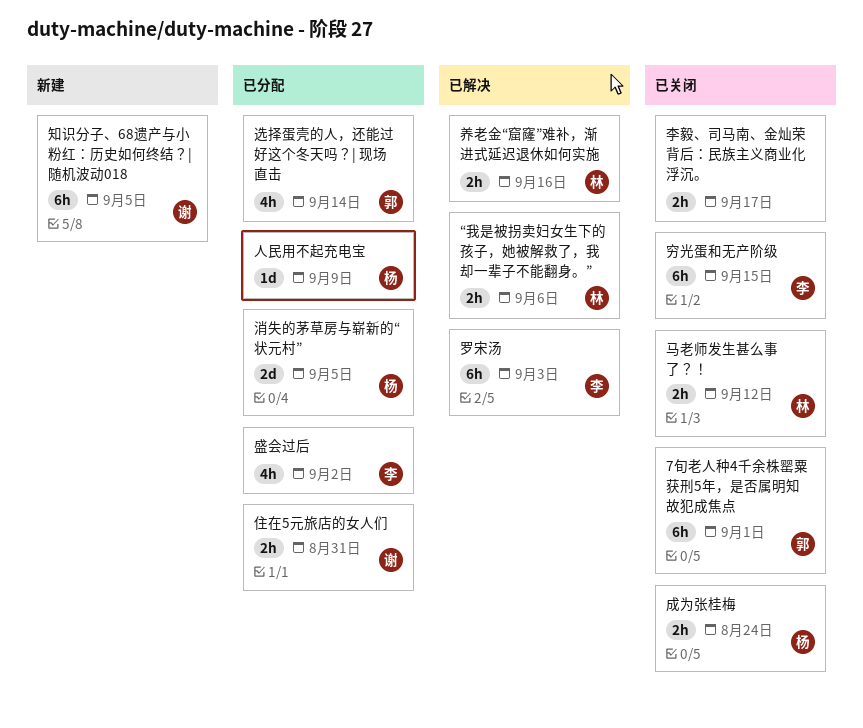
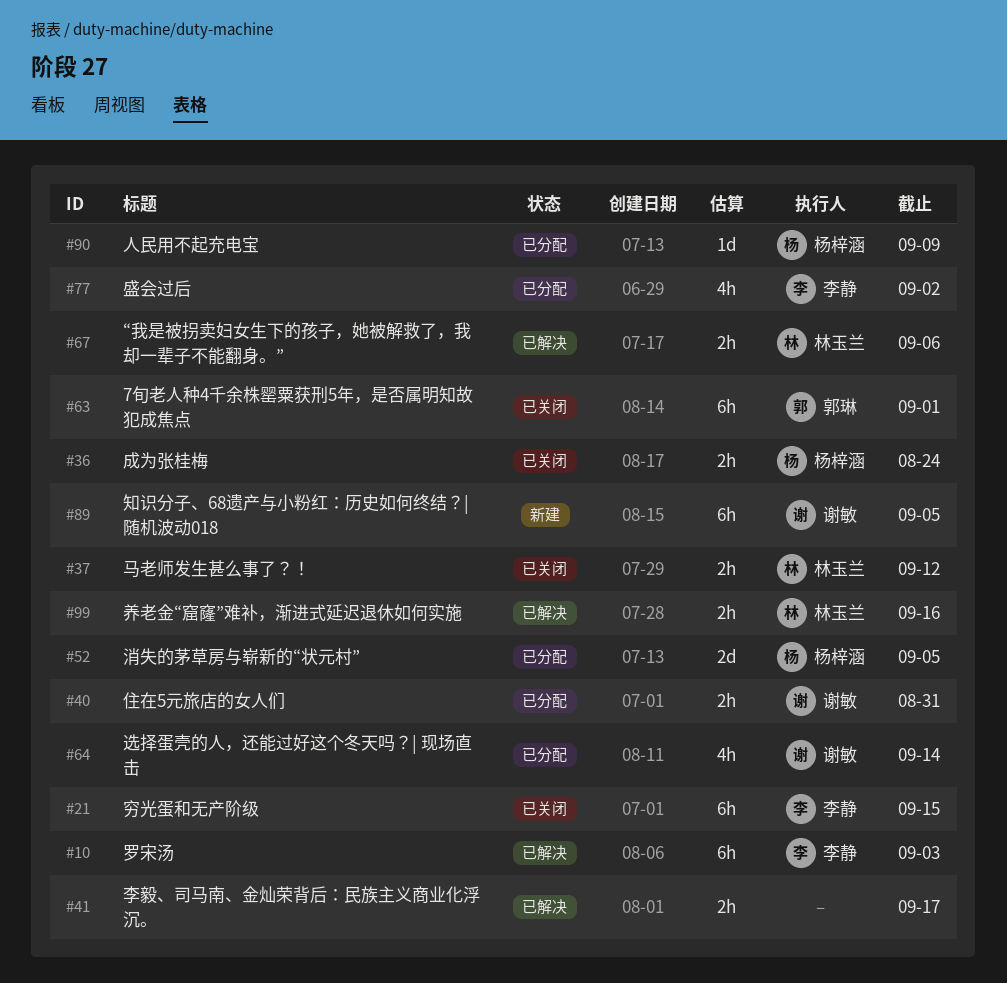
李毅、司马南、金灿荣背后：民族主义商业化浮沉。, status: 已关闭 -> 已解决
选择蛋壳的人，还能过好这个冬天吗？| 现场直击, owner: 郭琳 -> 谢敏

